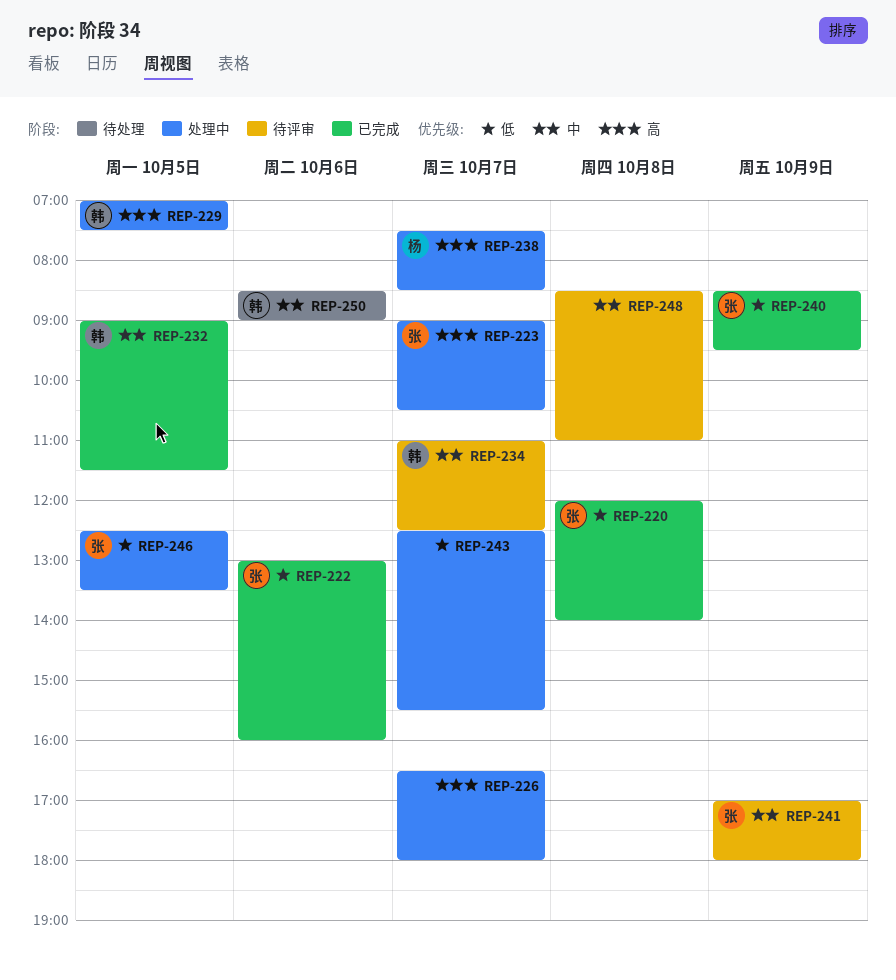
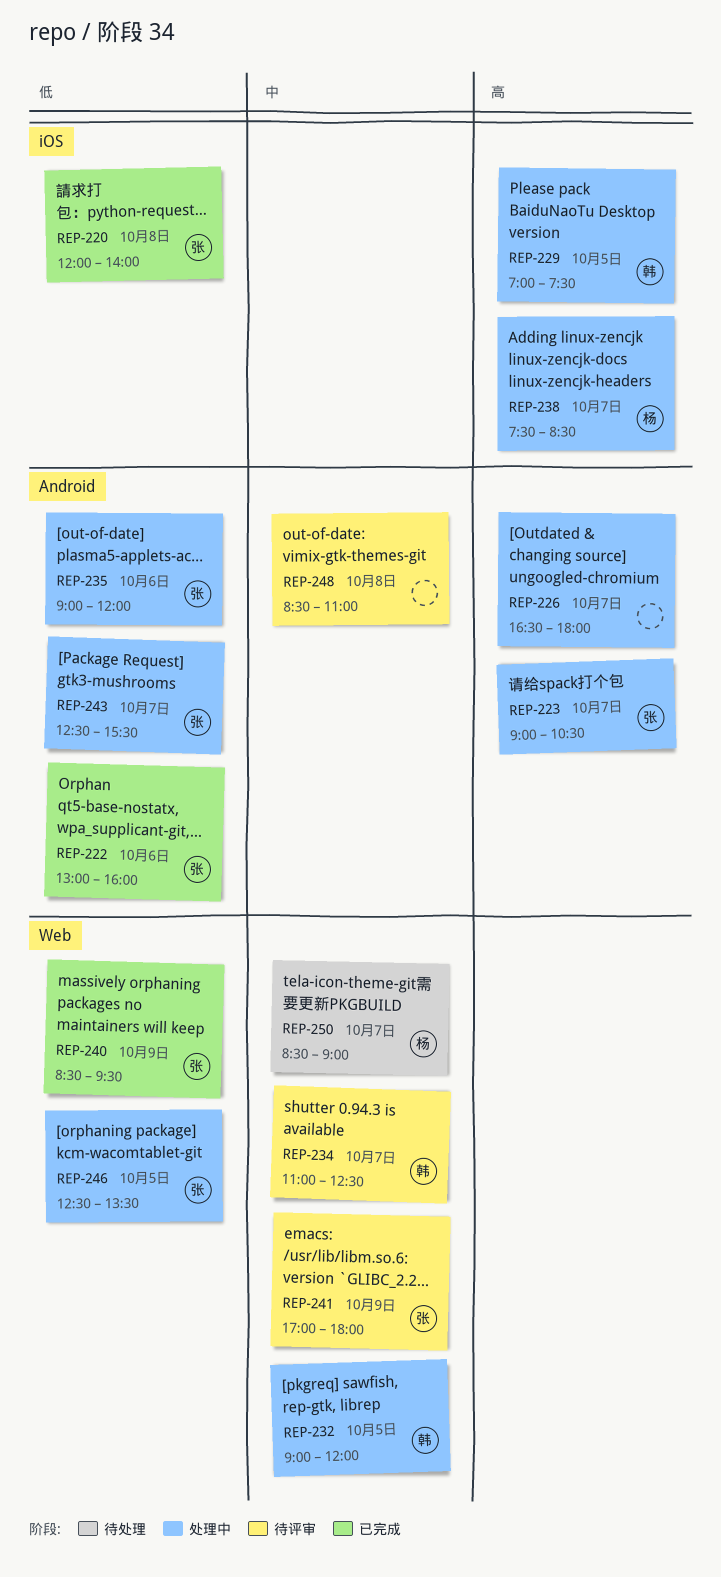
REP-232, status: 已完成 -> 处理中
REP-232, ends: 11:30 -> 12:00
REP-235: none -> present
REP-243, owner: none -> 张
REP-250, owner: 韩 -> 杨
REP-250, day: Oct 6 -> Oct 7

